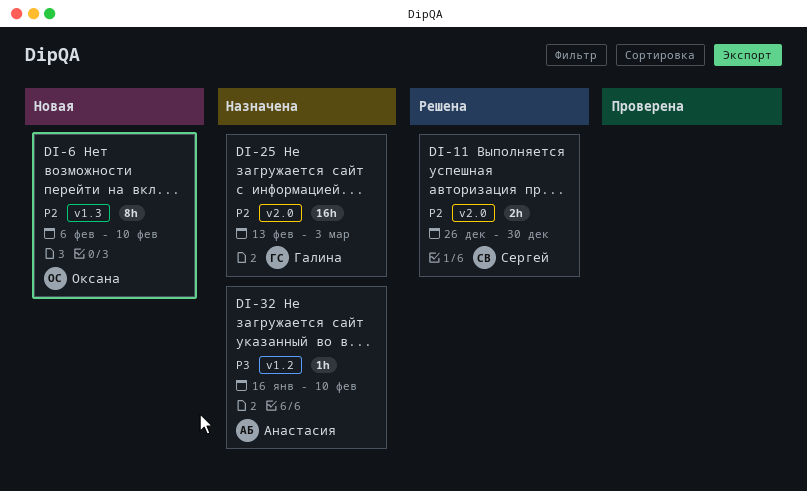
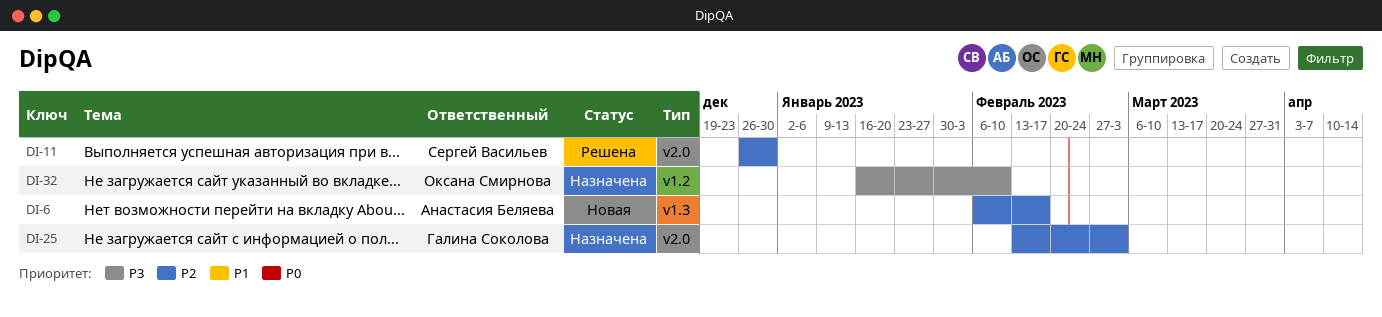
DI-6, owner: Оксана Смирнова -> Анастасия Беляева
DI-6, due: Feb 10 -> Feb 17
DI-32, owner: Анастасия Беляева -> Оксана Смирнова

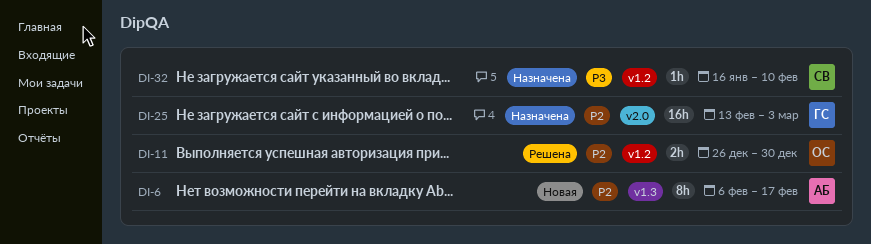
DI-11, owner: Сергей Васильев -> Оксана Смирнова
DI-11, label: v2.0 -> v1.2
DI-32, owner: Оксана Смирнова -> Сергей Васильев

